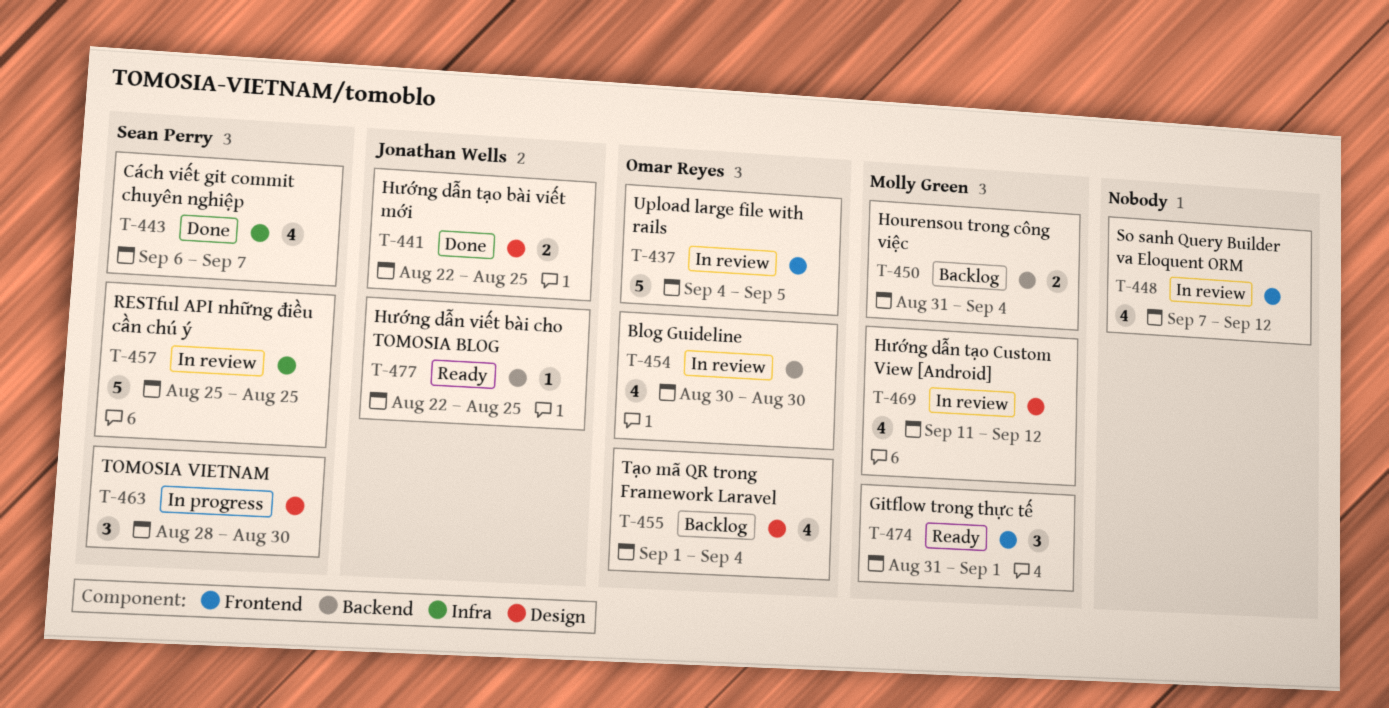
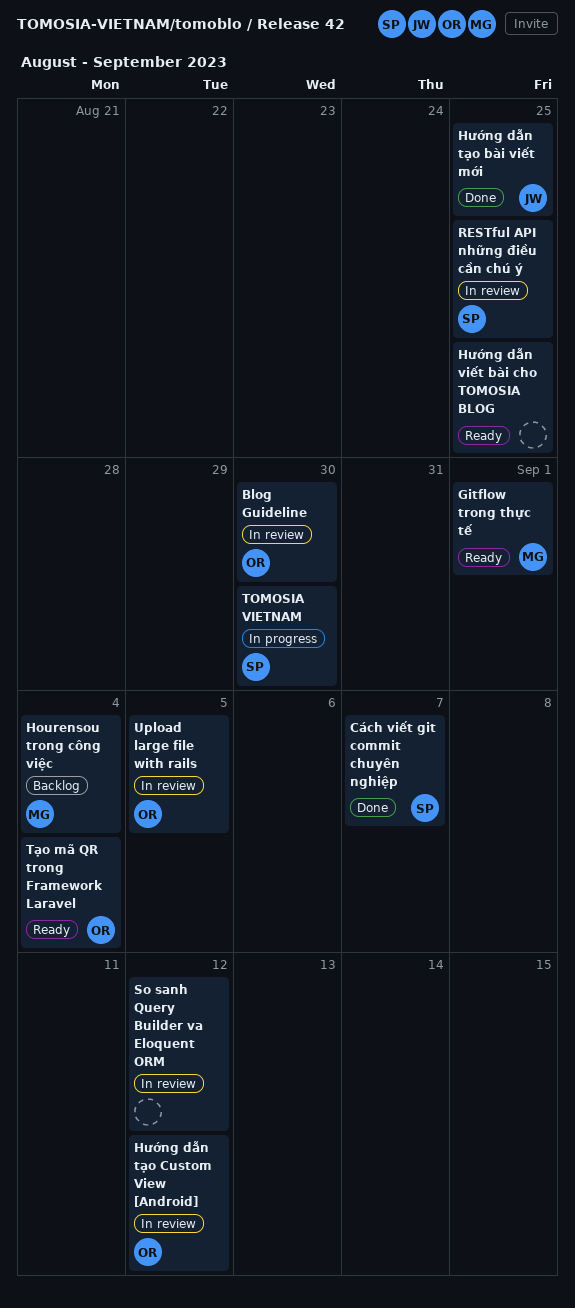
Hướng dẫn tạo Custom View [Android], owner: Molly Green -> Omar Reyes
Hướng dẫn viết bài cho TOMOSIA BLOG, owner: Jonathan Wells -> none
Tạo mã QR trong Framework Laravel, status: Backlog -> Ready

